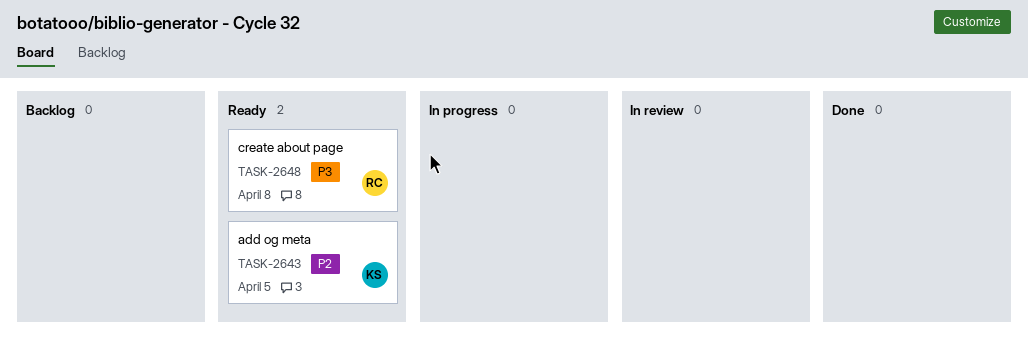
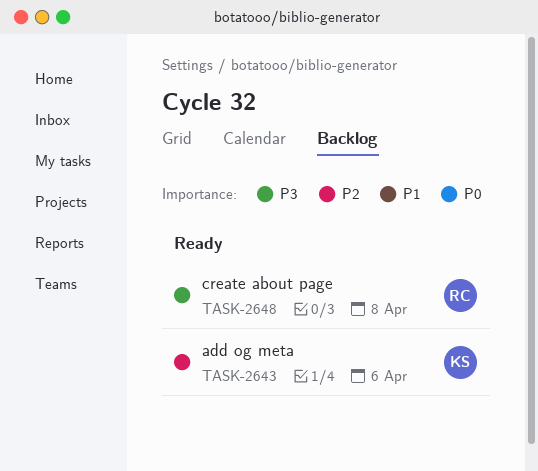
TASK-2643, due: Apr 5 -> Apr 6

